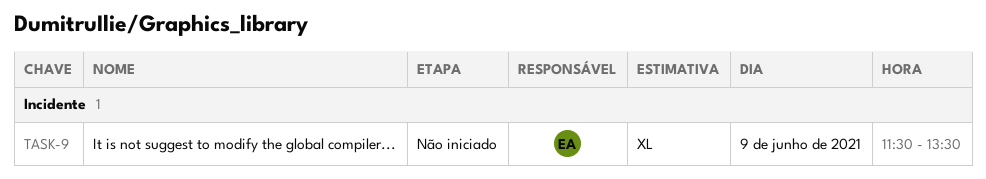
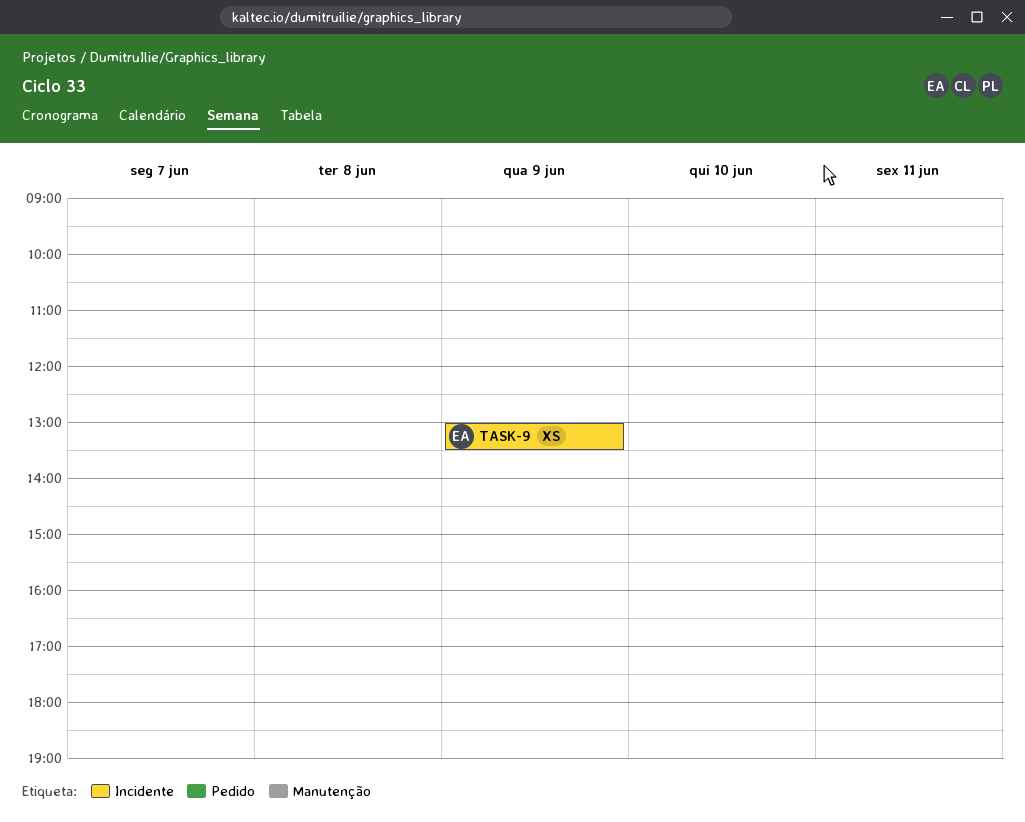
TASK-9, estimate: XL -> XS
TASK-9, begins: 11:30 -> 13:00

